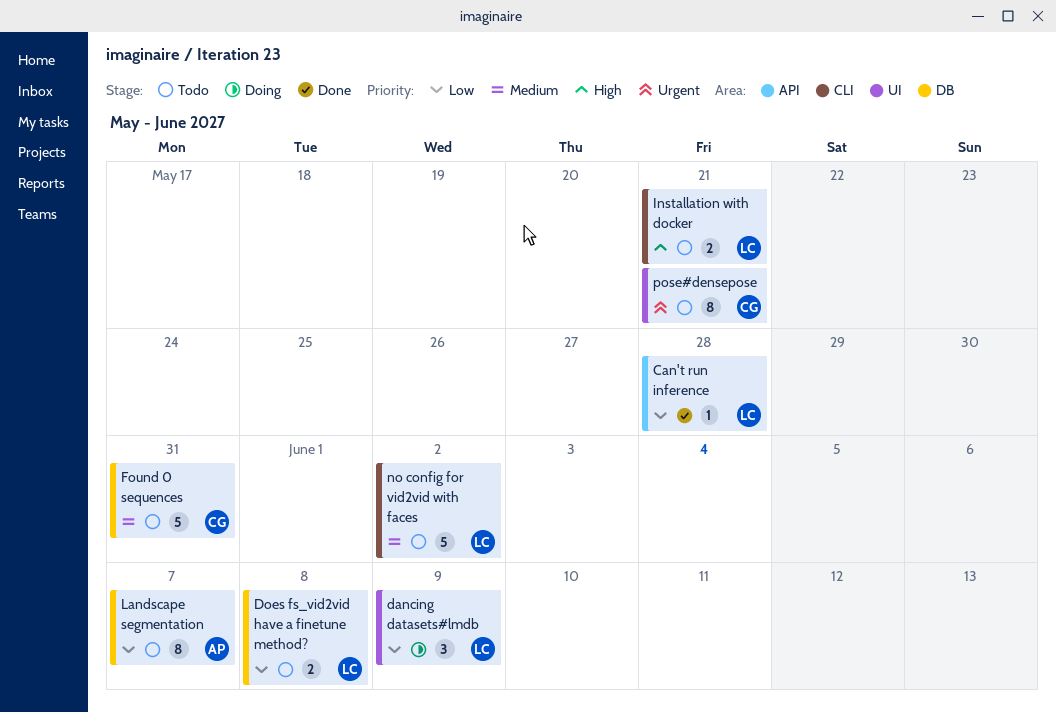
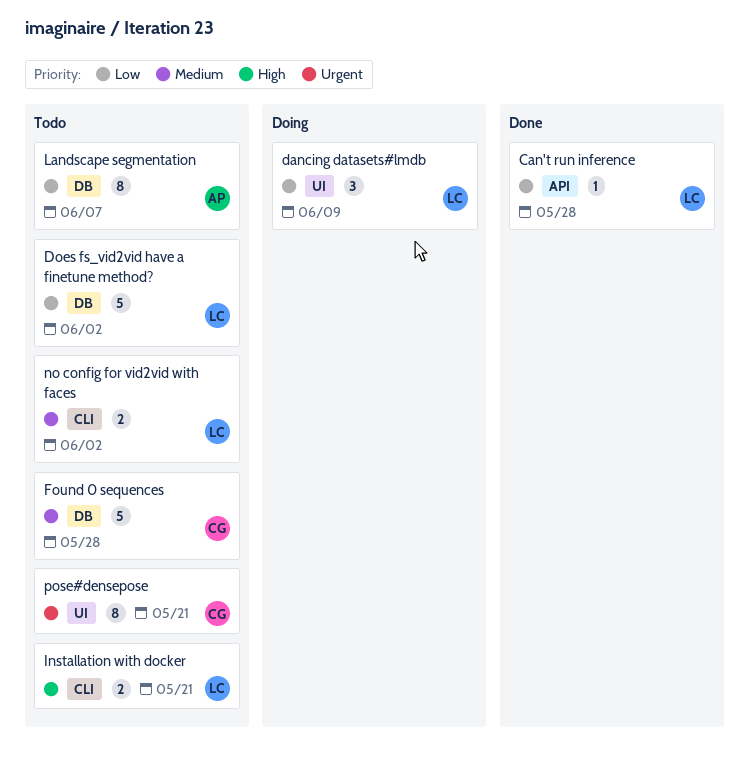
Does fs_vid2vid have a finetune method?, estimate: 2 -> 5
Does fs_vid2vid have a finetune method?, due: Jun 8 -> Jun 2
Found 0 sequences, due: May 31 -> May 28
no config for vid2vid with faces, estimate: 5 -> 2

